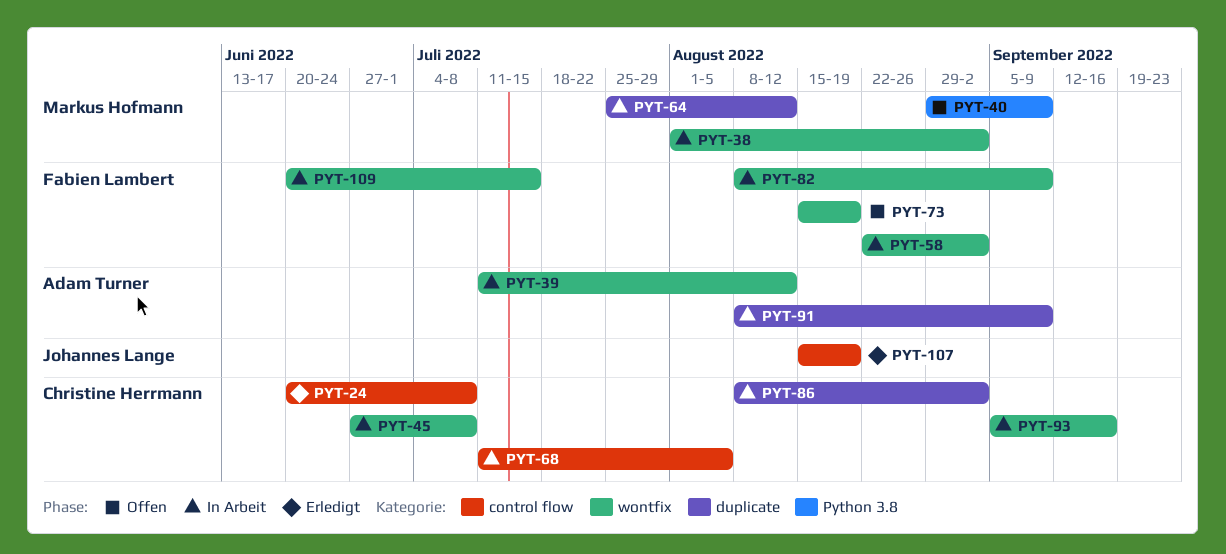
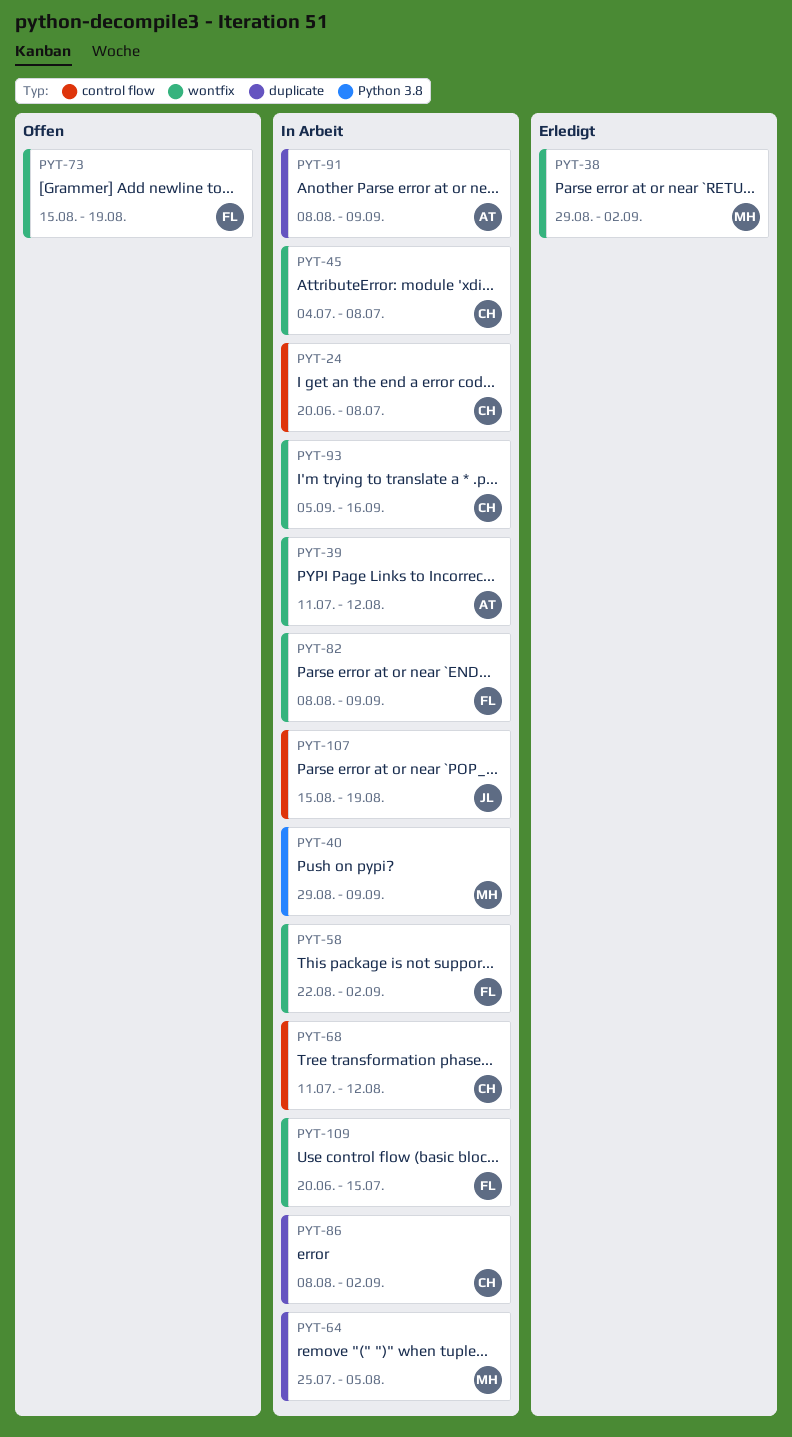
PYT-24, status: Erledigt -> In Arbeit
PYT-38, status: In Arbeit -> Erledigt
PYT-38, start: Aug 1 -> Aug 29
PYT-40, status: Offen -> In Arbeit
PYT-45, start: Jun 27 -> Jul 4
PYT-64, due: Aug 12 -> Aug 5
PYT-68, due: Aug 5 -> Aug 12
PYT-107, status: Erledigt -> In Arbeit

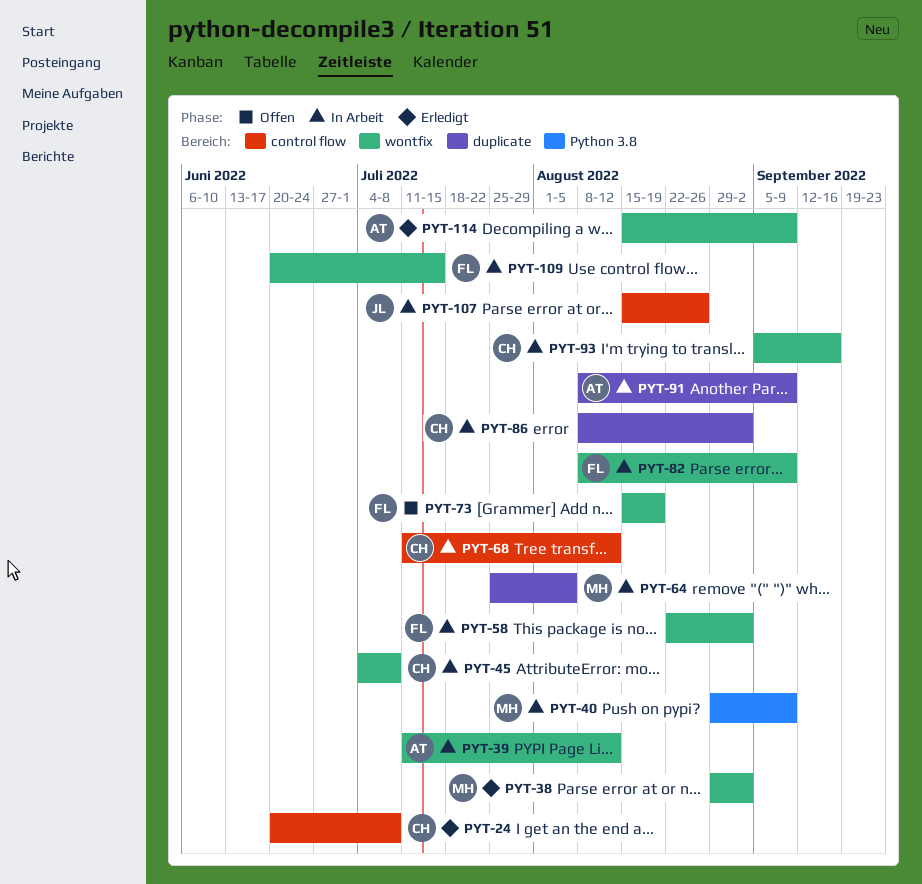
PYT-24, status: In Arbeit -> Erledigt
PYT-107, due: Aug 19 -> Aug 26
PYT-114: none -> present

